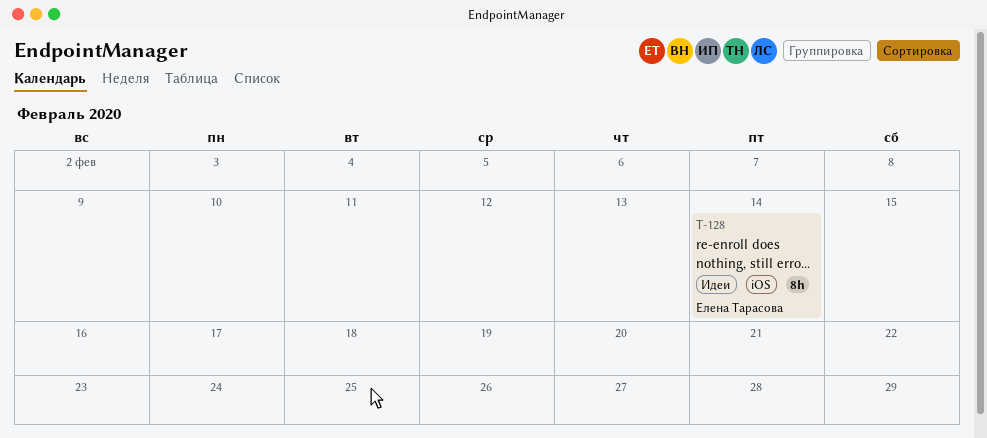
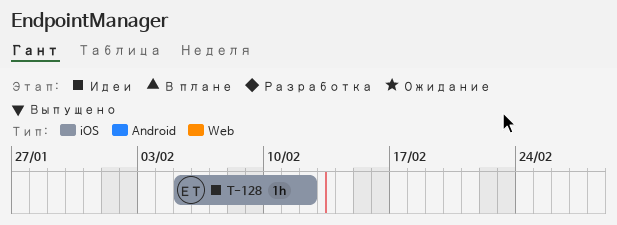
T-128, estimate: 8h -> 1h
T-128, due: Feb 14 -> Feb 12

